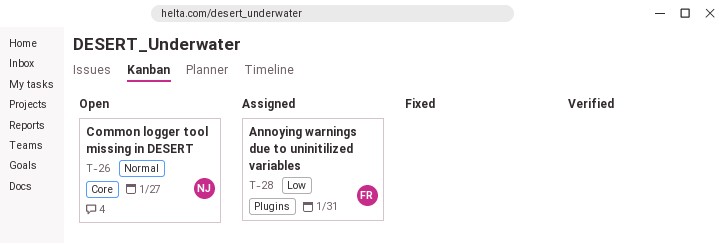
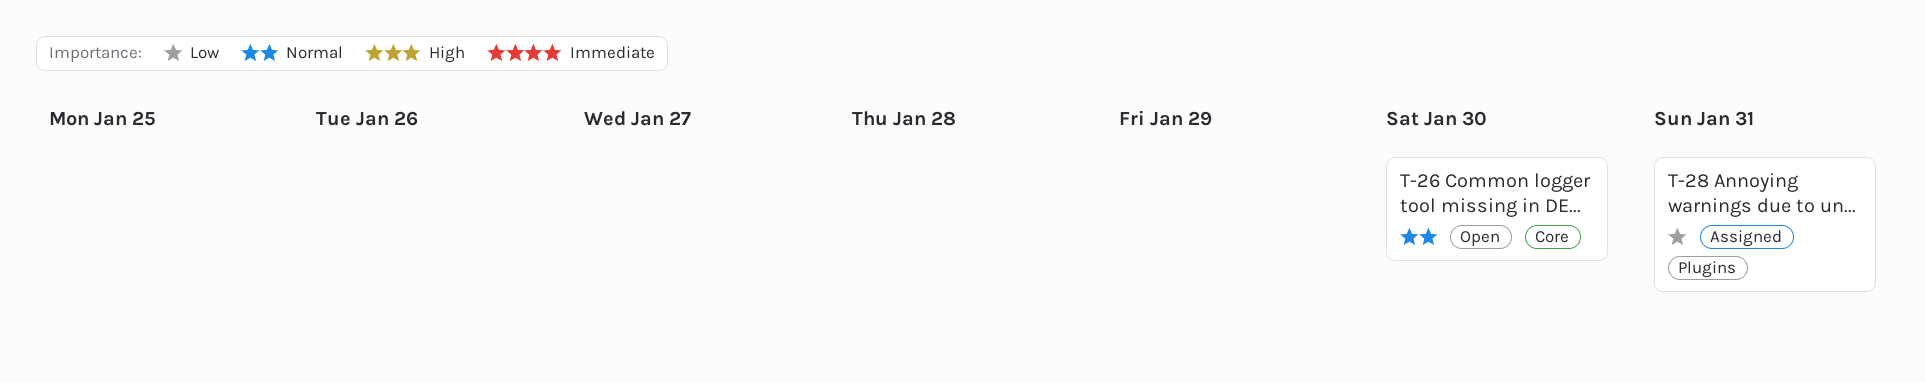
T-26, due: Jan 27 -> Jan 30

